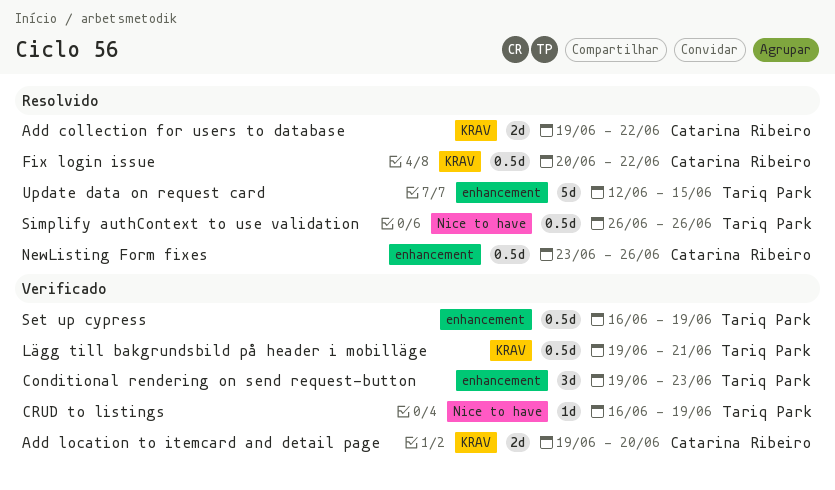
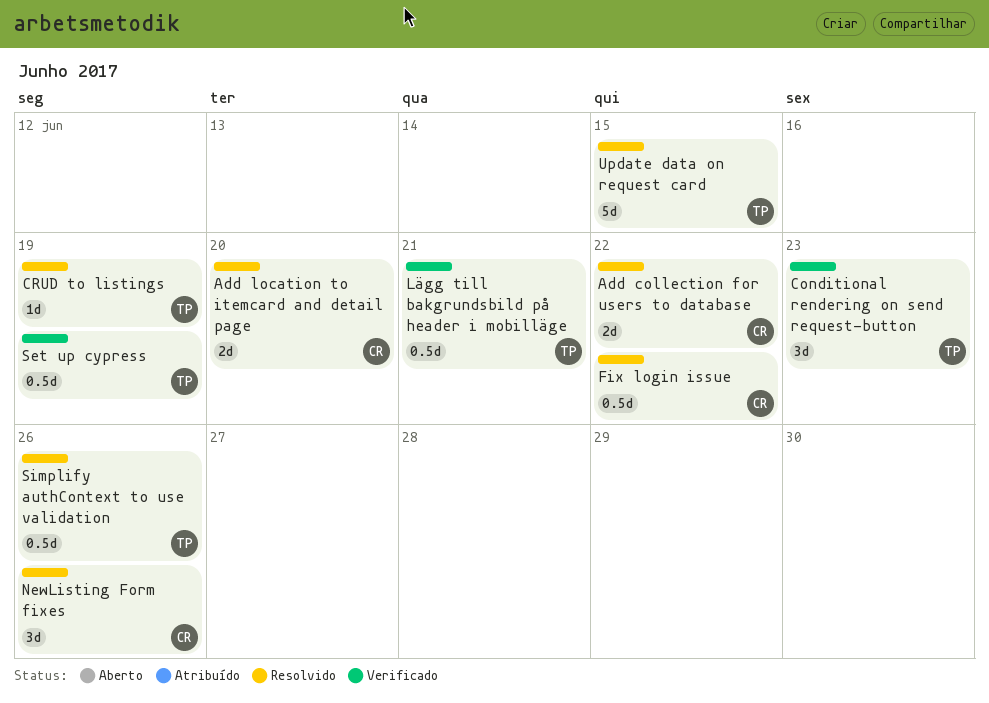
Add location to itemcard and detail page, status: Verificado -> Resolvido
CRUD to listings, status: Verificado -> Resolvido
NewListing Form fixes, estimate: 0.5d -> 3d

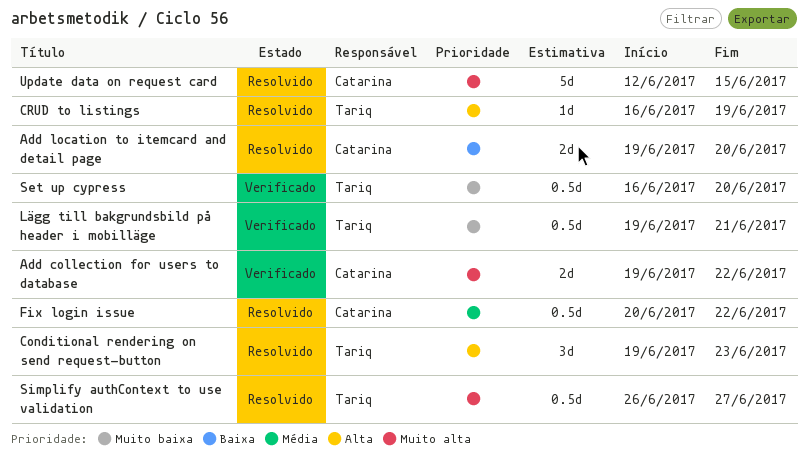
Add collection for users to database, status: Resolvido -> Verificado
Conditional rendering on send request-button, status: Verificado -> Resolvido
NewListing Form fixes: present -> none
Set up cypress, due: Jun 19 -> Jun 20
Simplify authContext to use validation, due: Jun 26 -> Jun 27
Update data on request card, owner: Tariq -> Catarina

